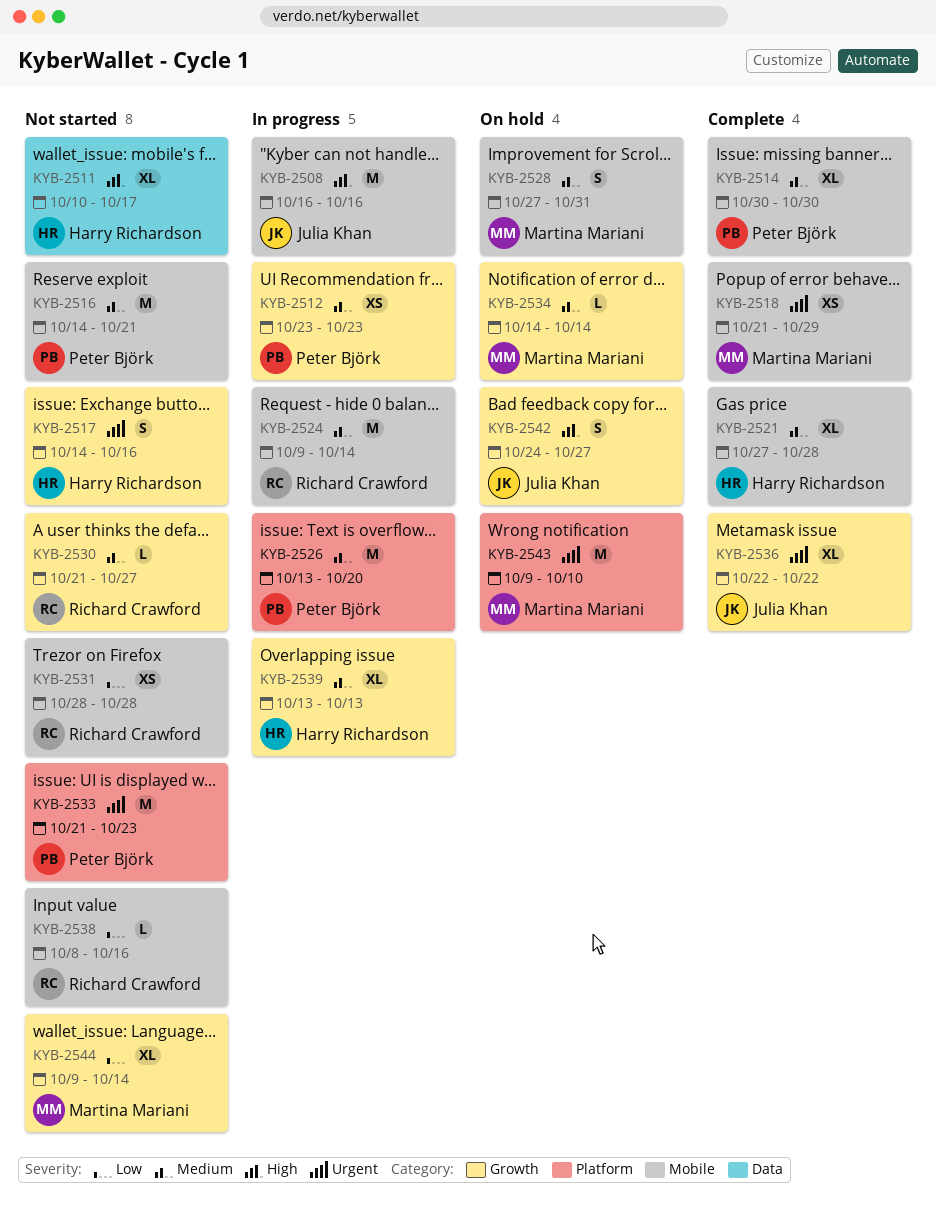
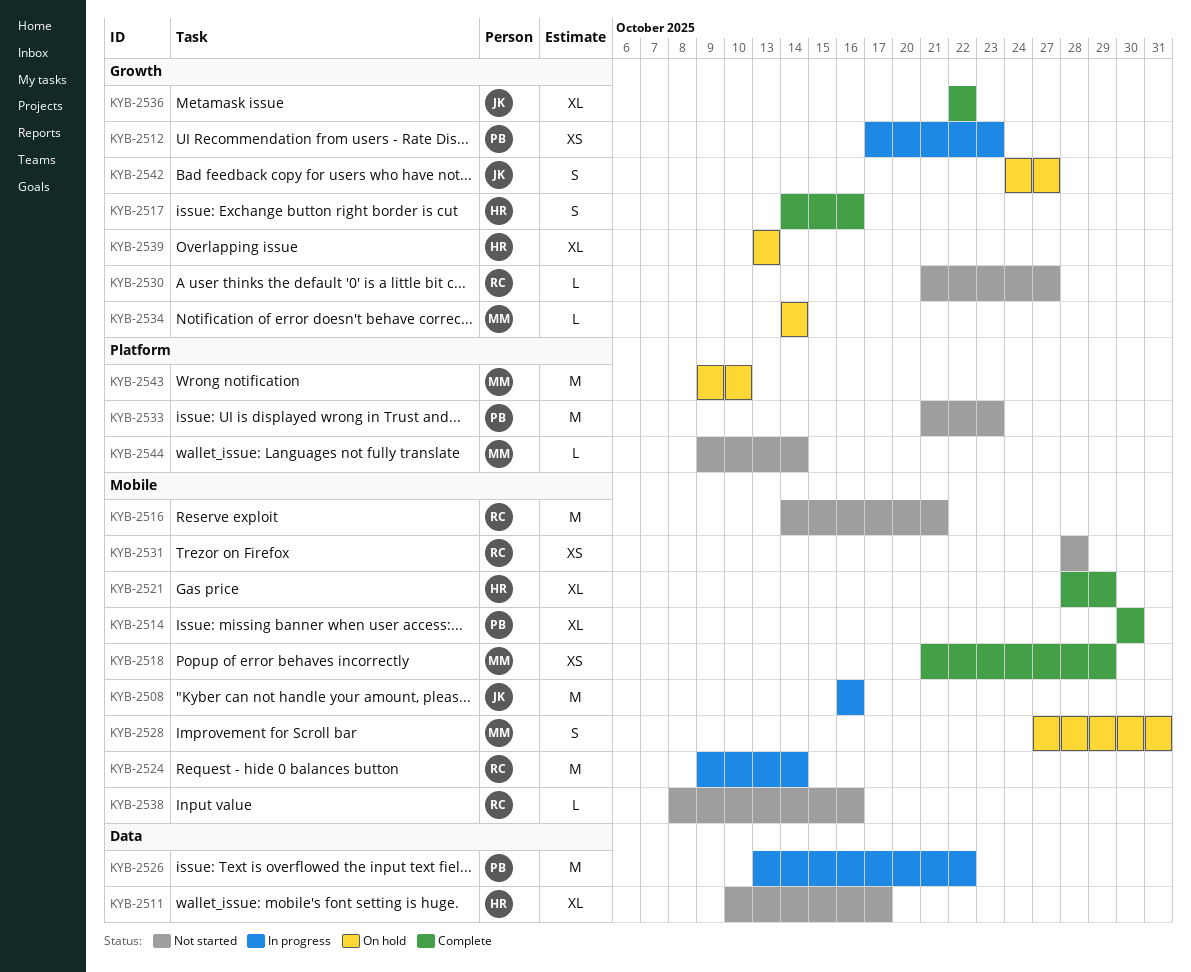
KYB-2512, start: Oct 23 -> Oct 17
KYB-2516, owner: Peter Björk -> Richard Crawford
KYB-2517, status: Not started -> Complete
KYB-2521, start: Oct 27 -> Oct 28
KYB-2521, due: Oct 28 -> Oct 29
KYB-2526, label: Platform -> Data
KYB-2526, due: Oct 20 -> Oct 22
KYB-2539, status: In progress -> On hold
KYB-2544, label: Growth -> Platform
KYB-2544, estimate: XL -> L

